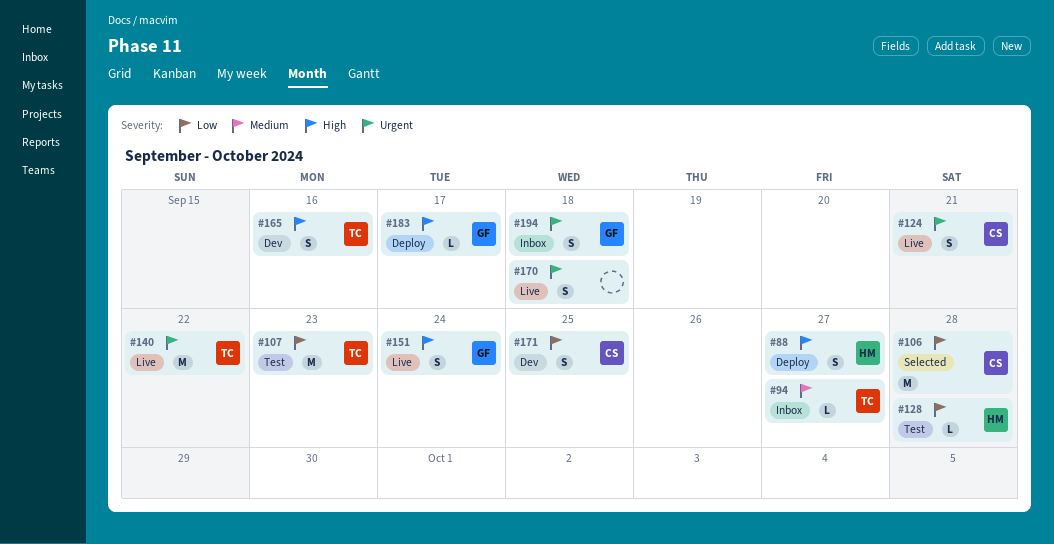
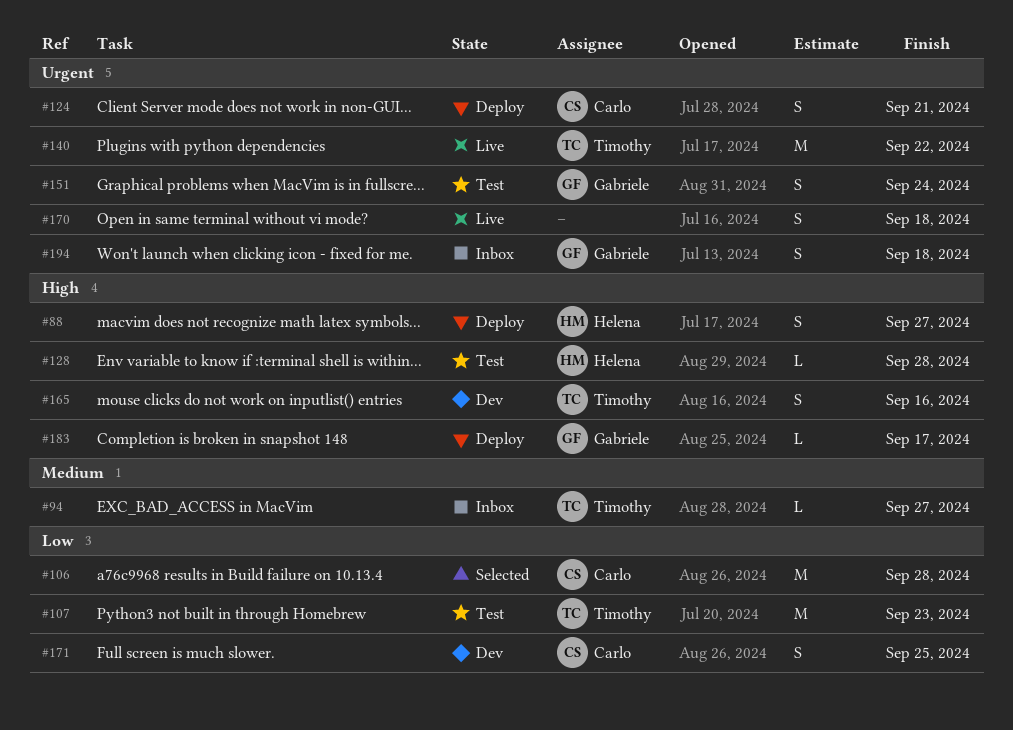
#124, status: Live -> Deploy
#128, priority: Low -> High
#151, status: Live -> Test
#151, priority: High -> Urgent

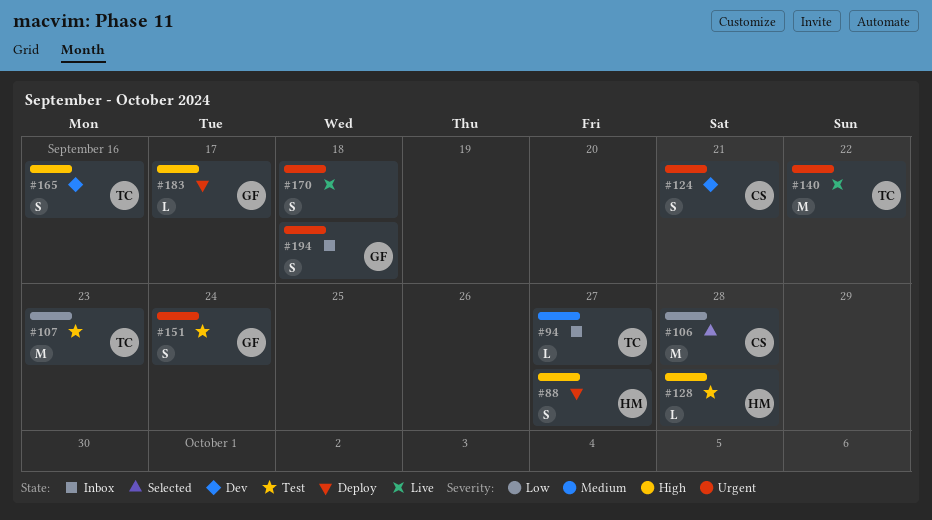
#124, status: Deploy -> Dev
#171: present -> none

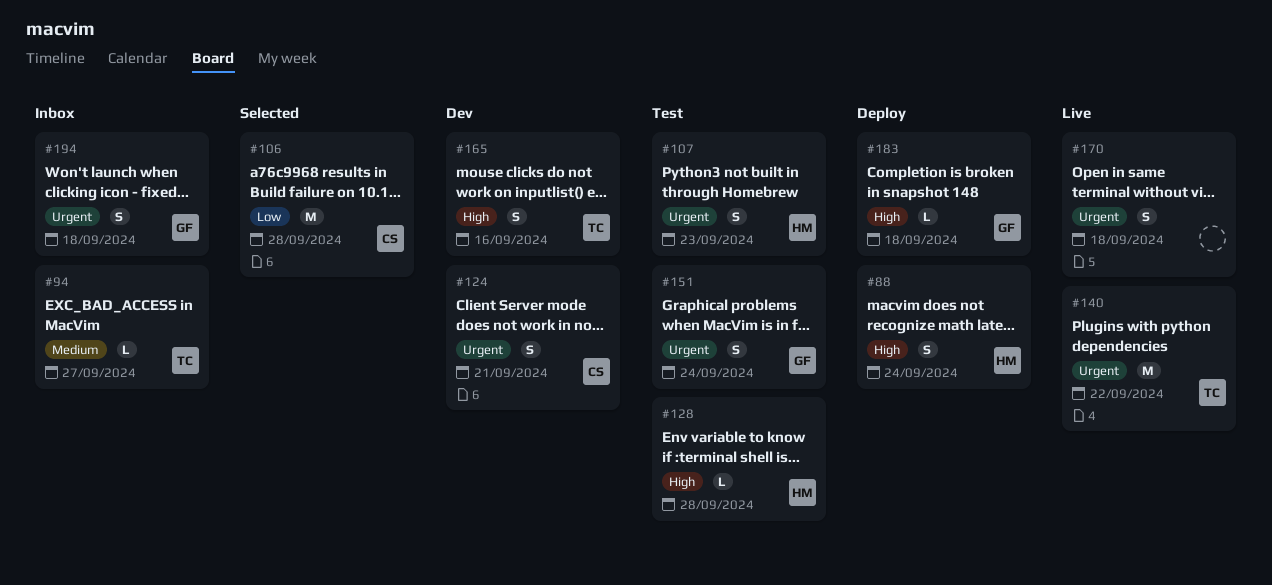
#88, due: Sep 27 -> Sep 24
#107, owner: TC -> HM
#107, priority: Low -> Urgent
#107, estimate: M -> S
#183, due: Sep 17 -> Sep 18

